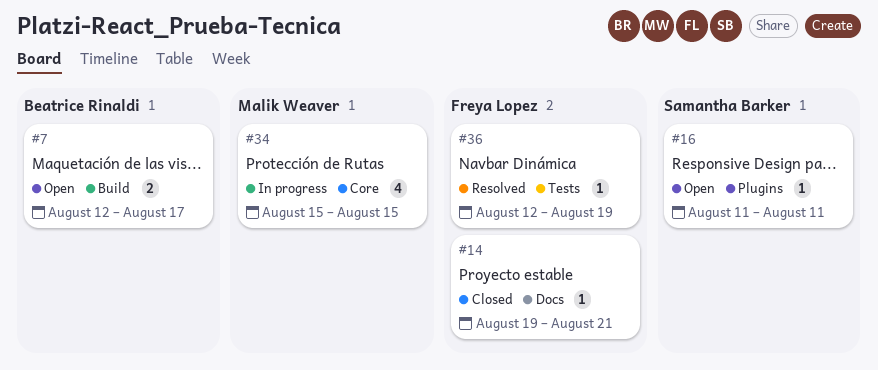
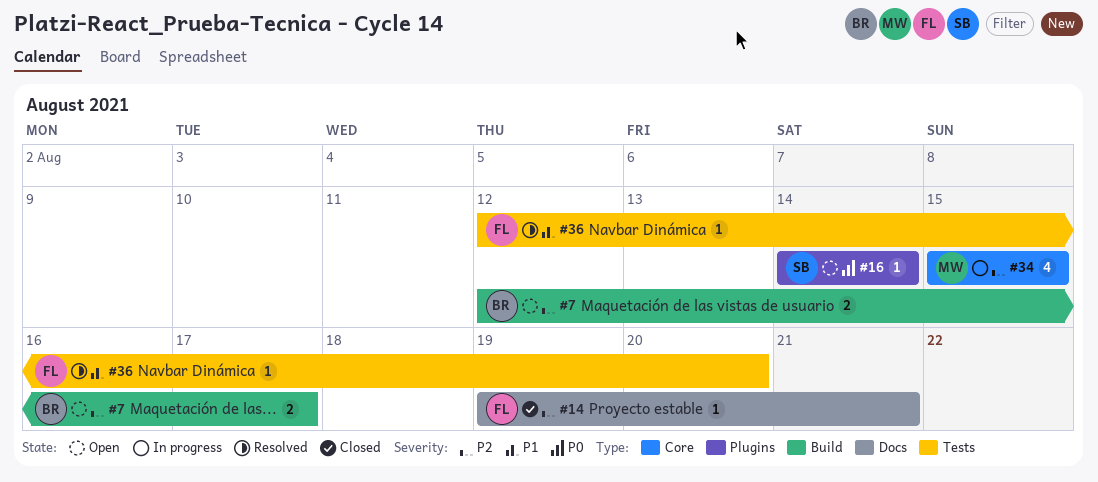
#16, start: Aug 11 -> Aug 14
#16, due: Aug 11 -> Aug 14
#36, due: Aug 19 -> Aug 20

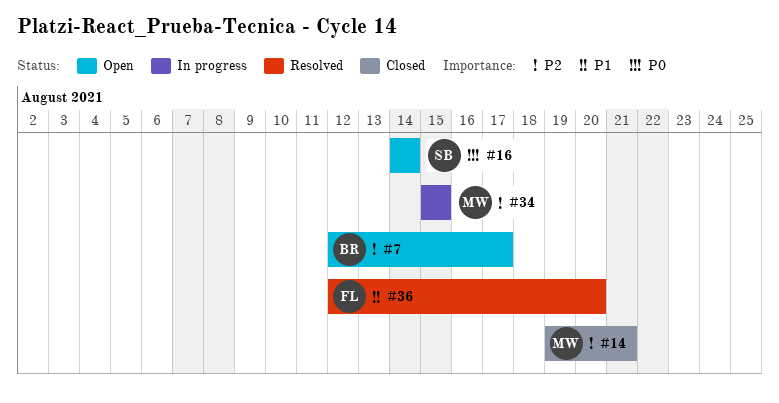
#14, owner: FL -> MW

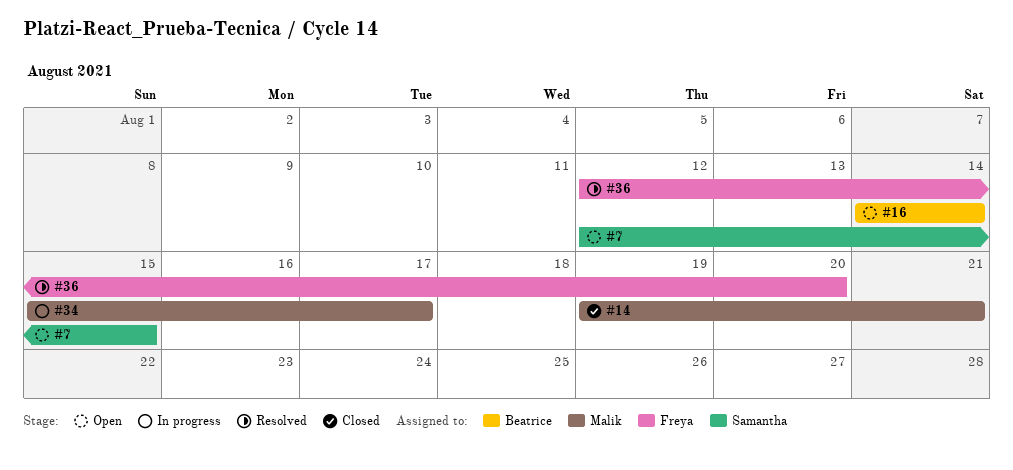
#7, owner: Beatrice -> Samantha
#7, due: Aug 17 -> Aug 15
#16, owner: Samantha -> Beatrice
#34, due: Aug 15 -> Aug 17

